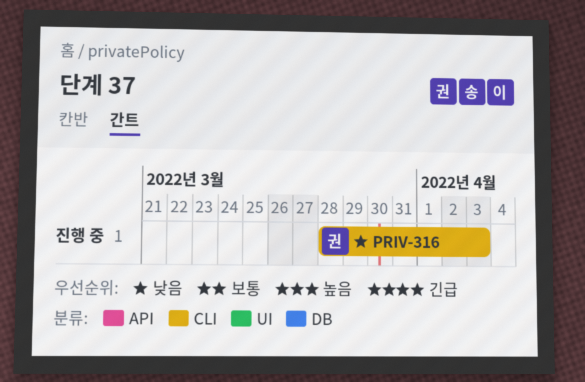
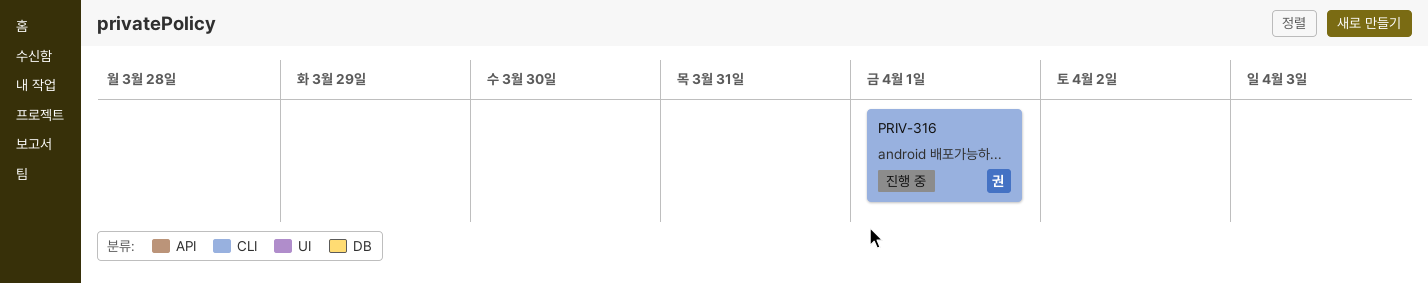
PRIV-316, due: Apr 3 -> Apr 1

